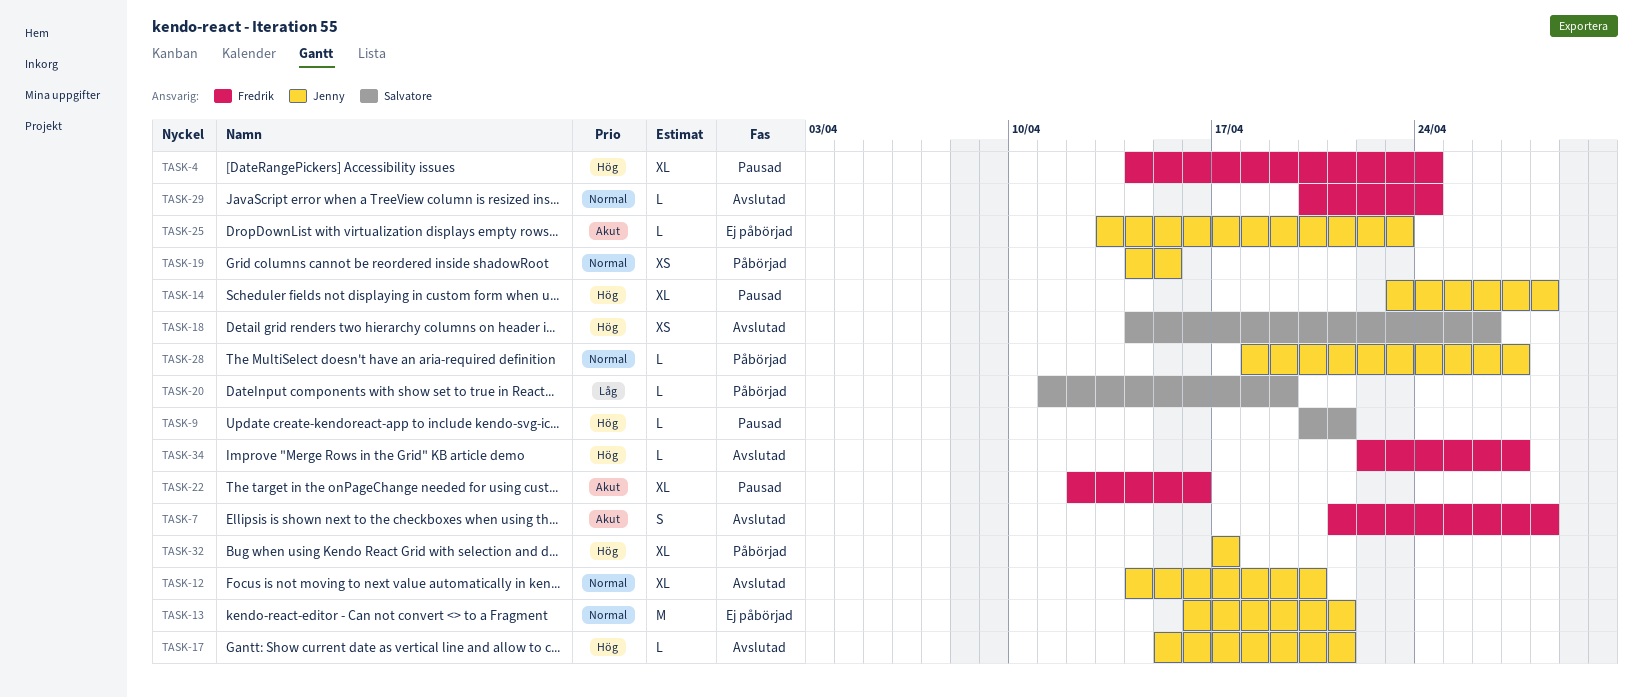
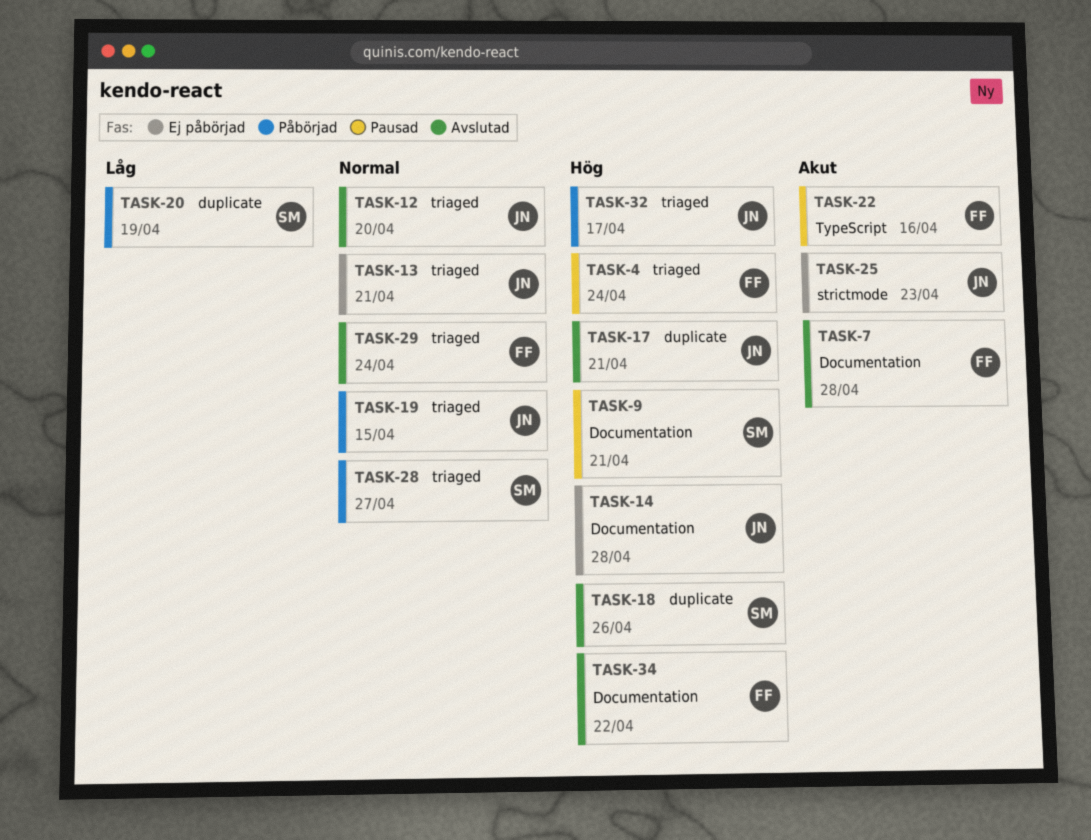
TASK-14, status: Pausad -> Ej påbörjad
TASK-28, owner: Jenny -> Salvatore
TASK-34, due: Apr 27 -> Apr 22

